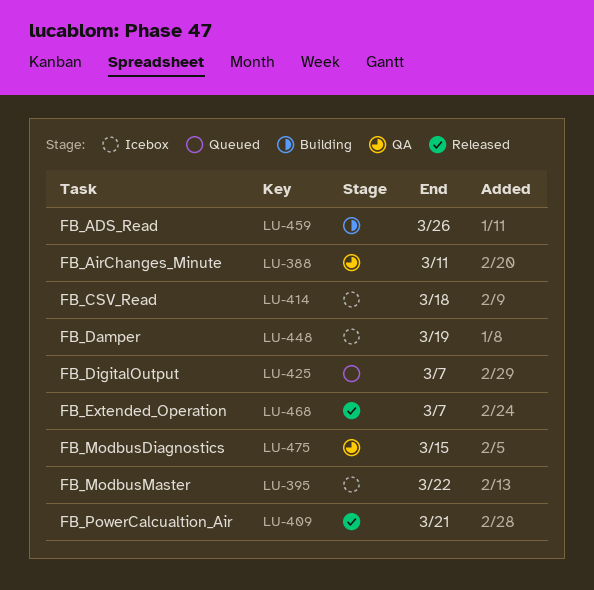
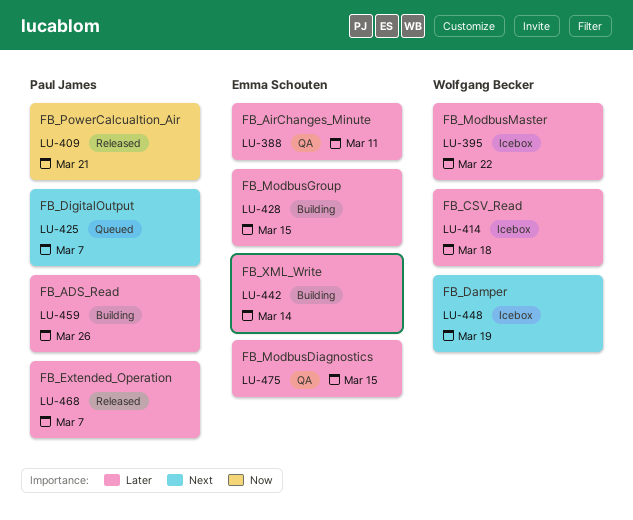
LU-428: none -> present
LU-442: none -> present

